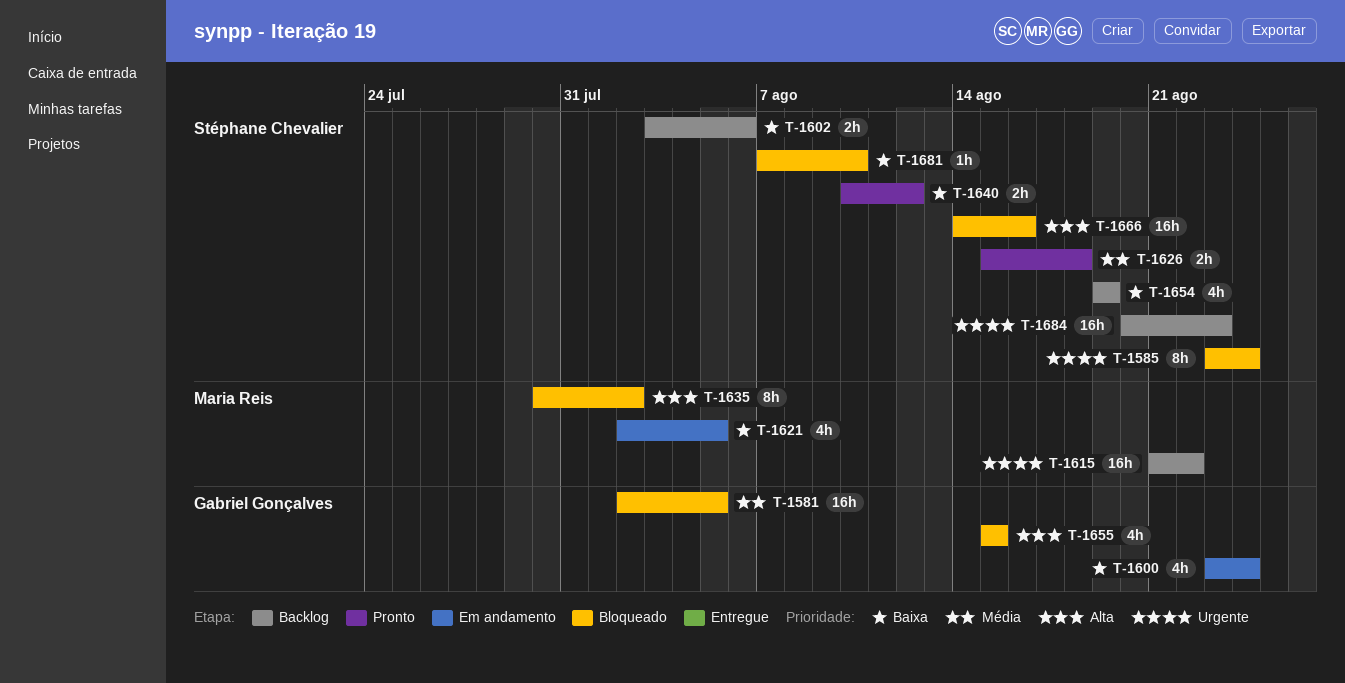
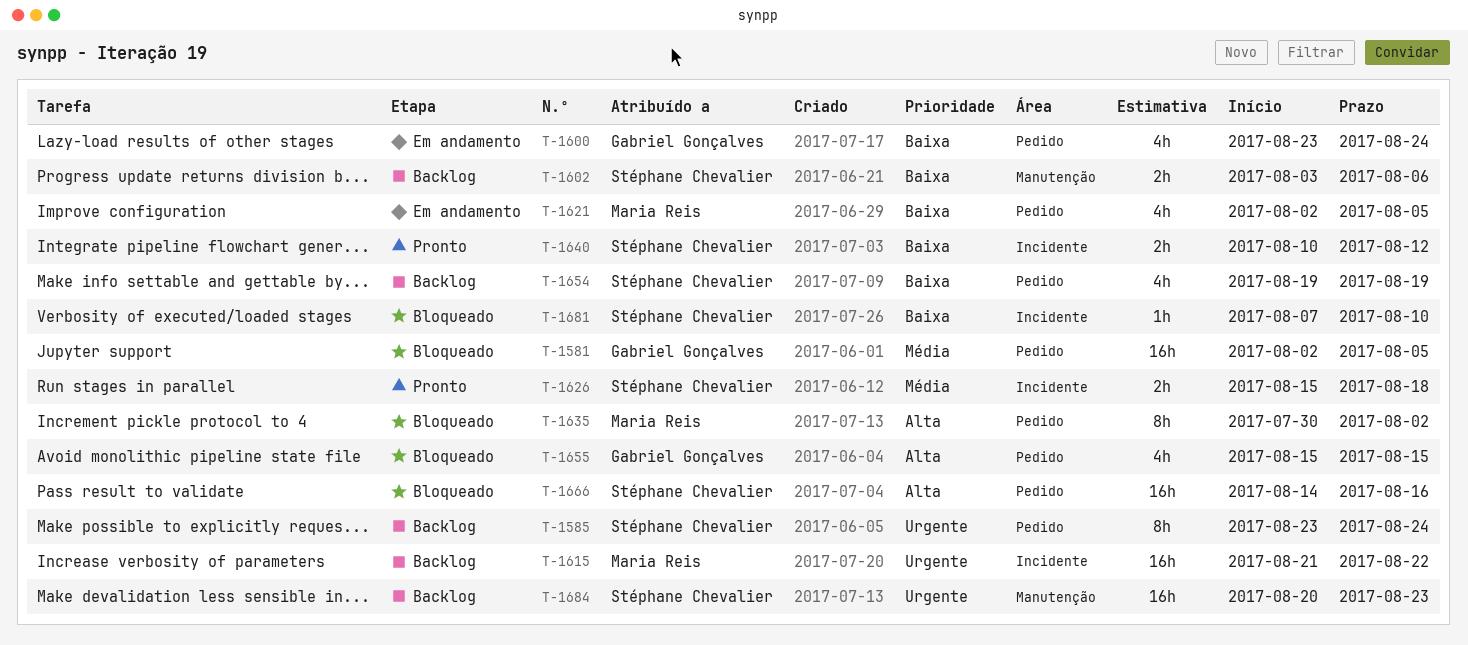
T-1585, status: Bloqueado -> Backlog

